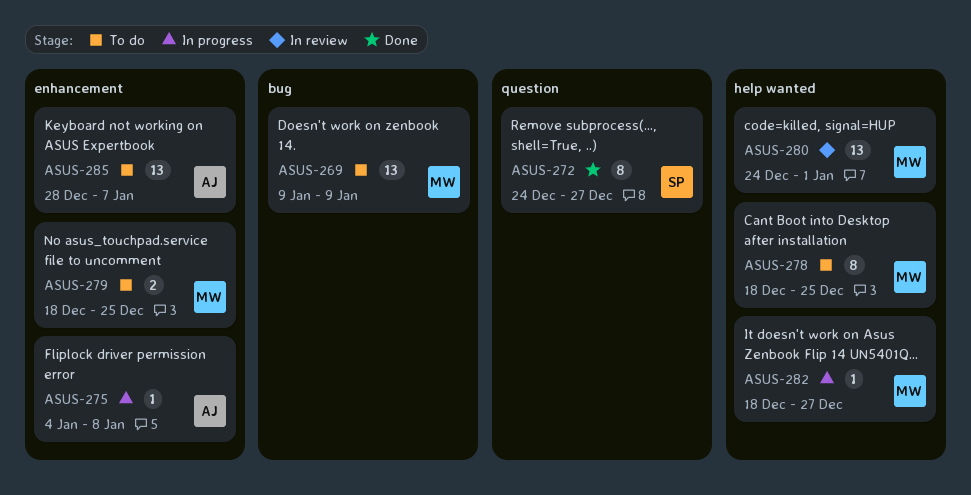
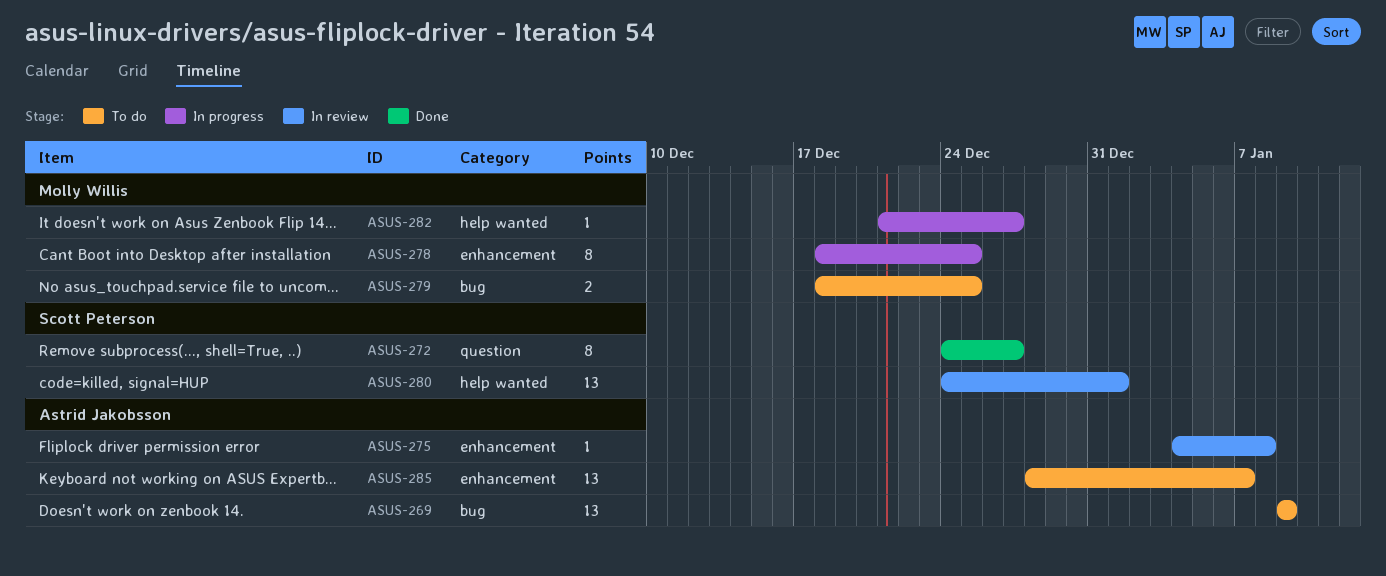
ASUS-269, owner: Molly Willis -> Astrid Jakobsson
ASUS-275, status: In progress -> In review
ASUS-278, status: To do -> In progress
ASUS-278, label: help wanted -> enhancement
ASUS-279, label: enhancement -> bug
ASUS-280, owner: Molly Willis -> Scott Peterson
ASUS-282, start: Dec 18 -> Dec 21

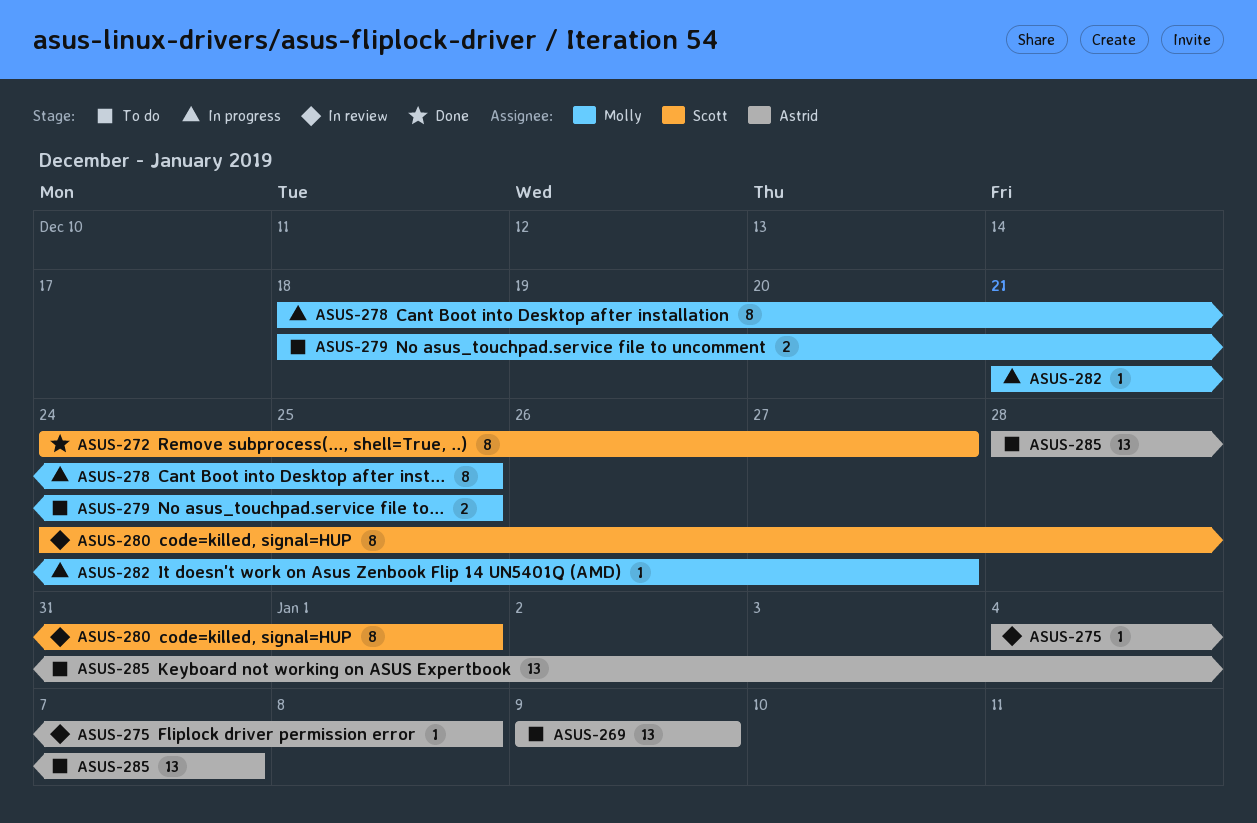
ASUS-280, estimate: 13 -> 8

